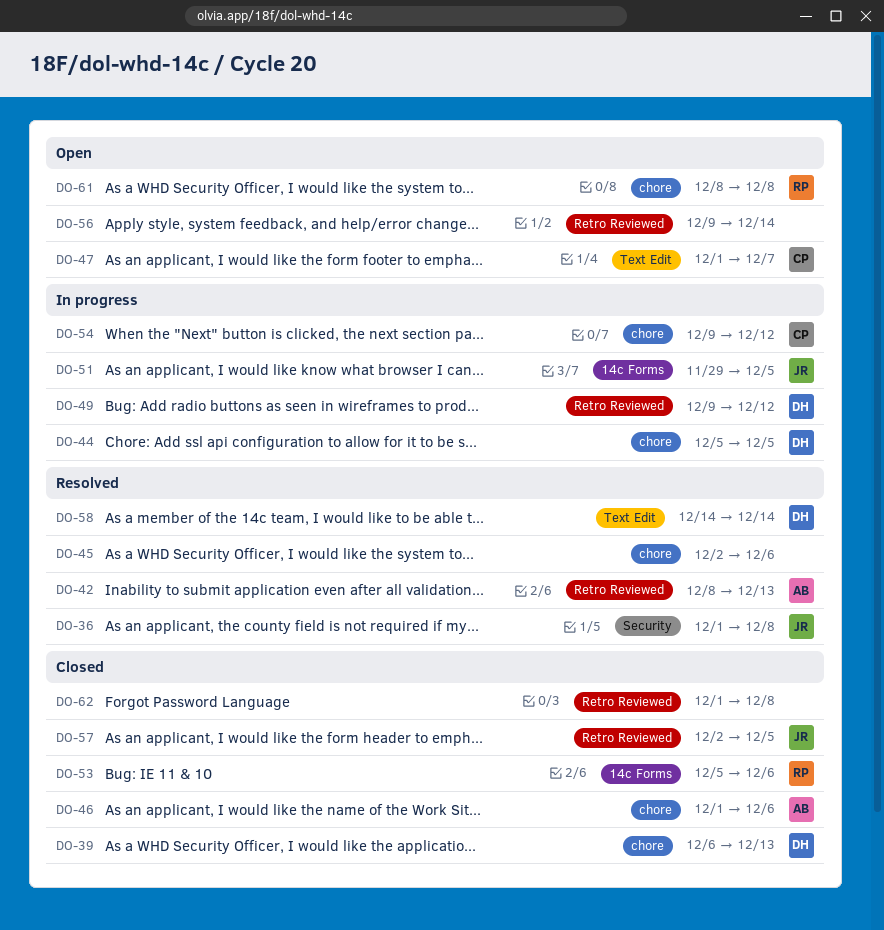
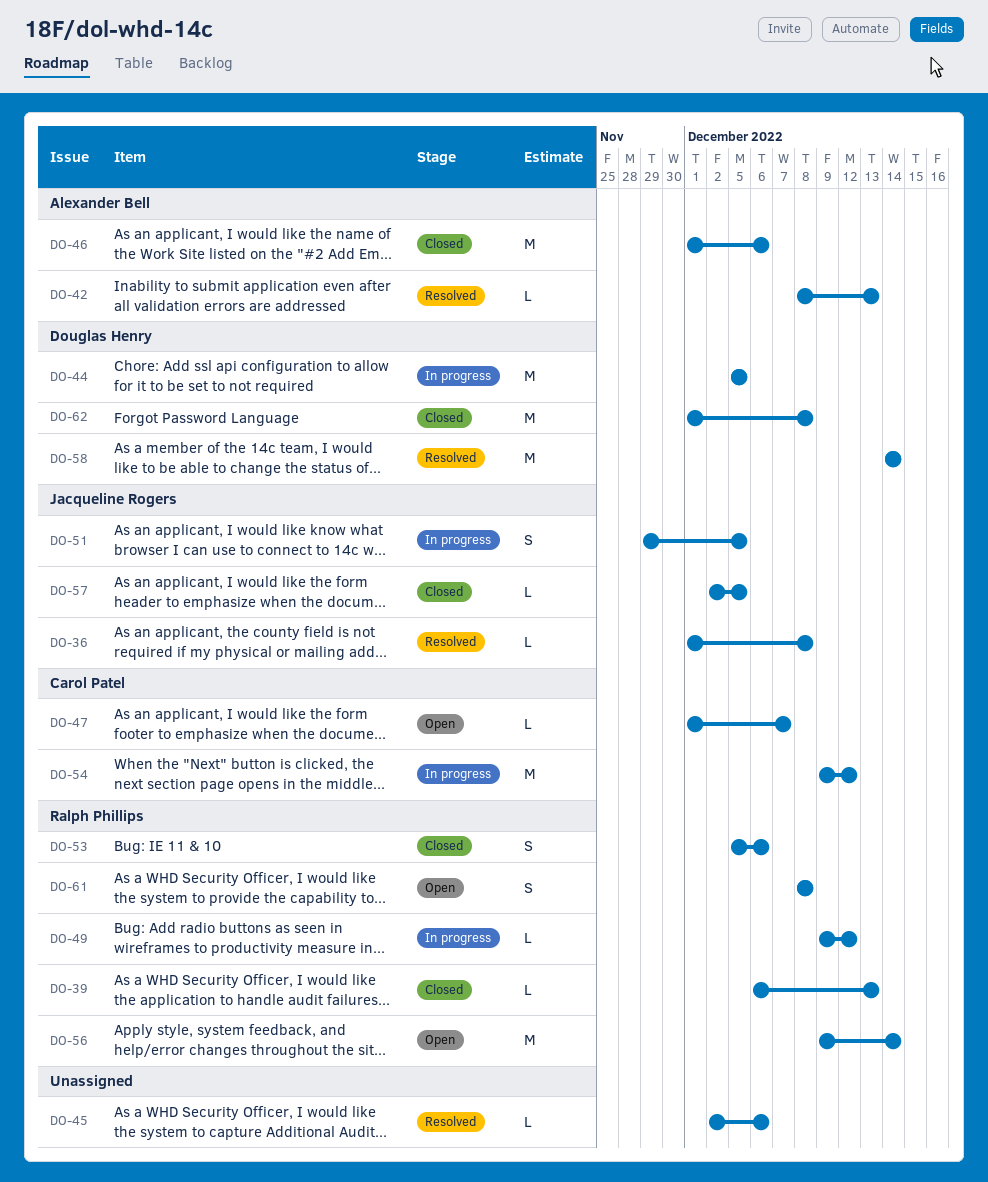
DO-39, owner: Douglas Henry -> Ralph Phillips
DO-49, owner: Douglas Henry -> Ralph Phillips
DO-56, owner: none -> Ralph Phillips
DO-62, owner: none -> Douglas Henry

